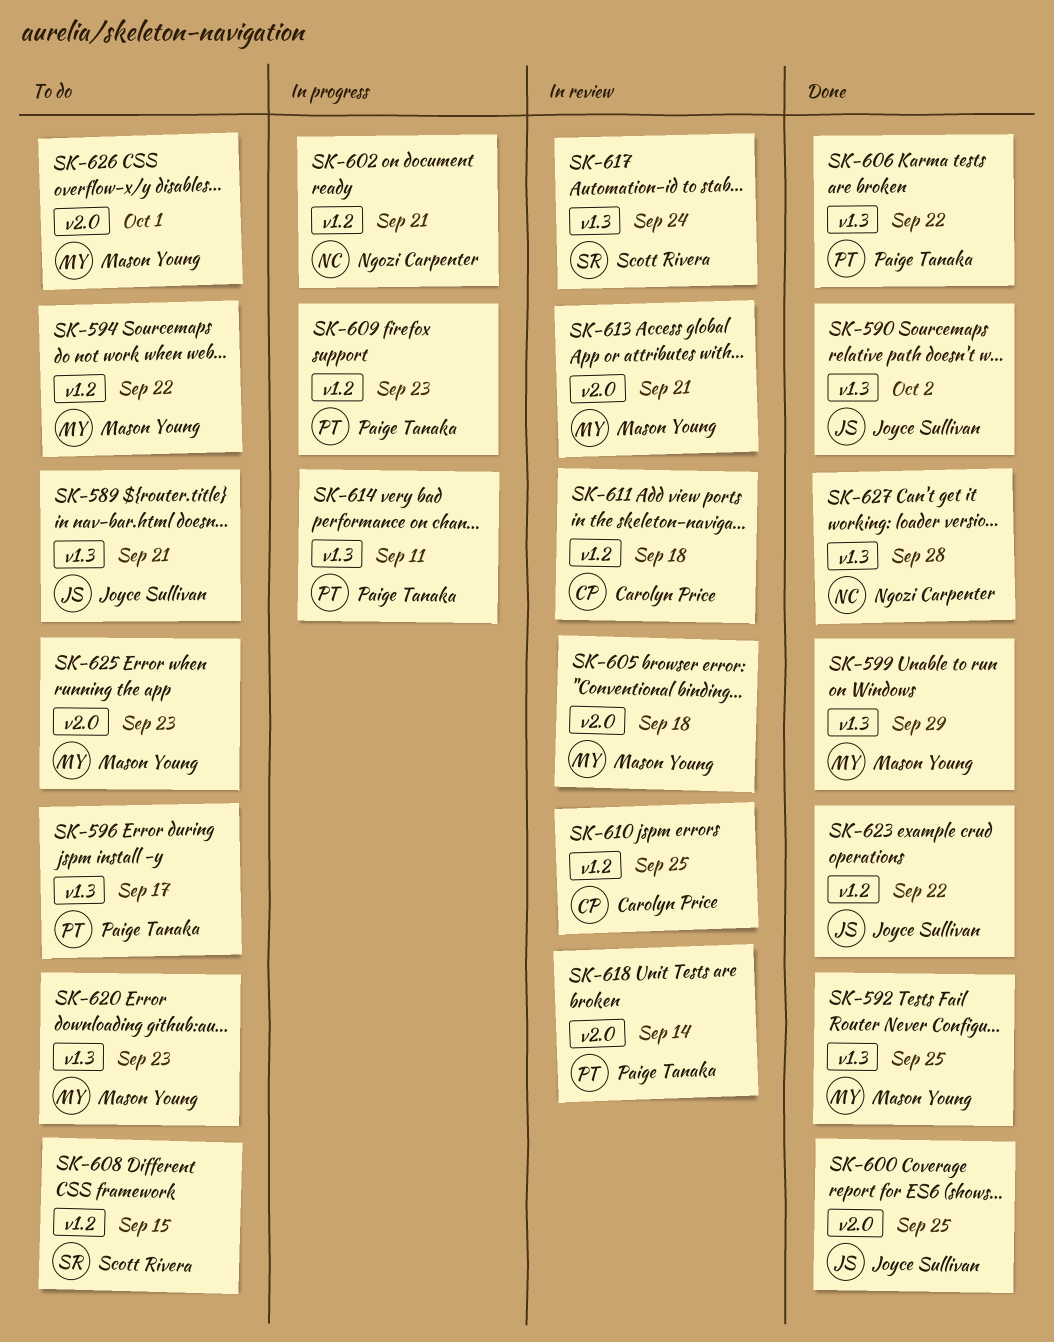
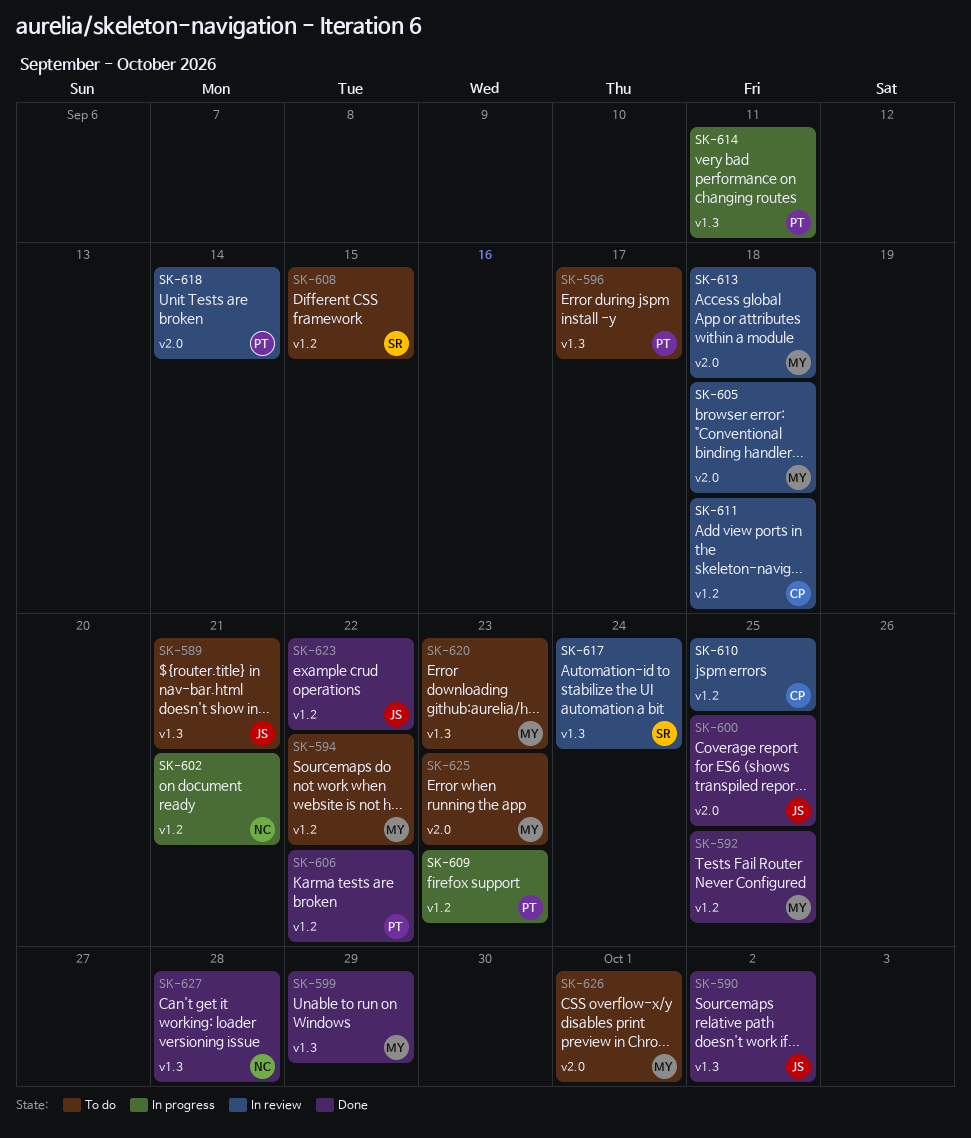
SK-592, label: v1.3 -> v1.2
SK-606, label: v1.3 -> v1.2
SK-613, due: Sep 21 -> Sep 18

